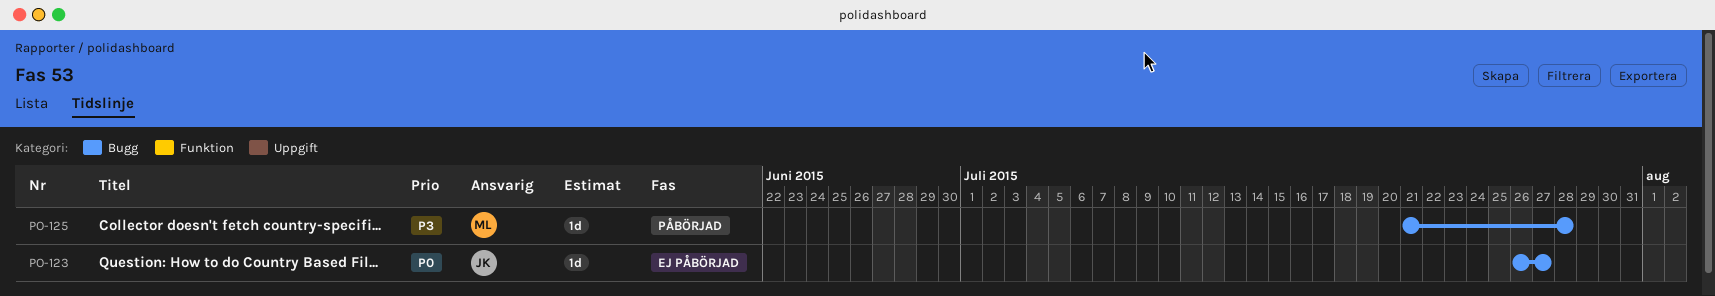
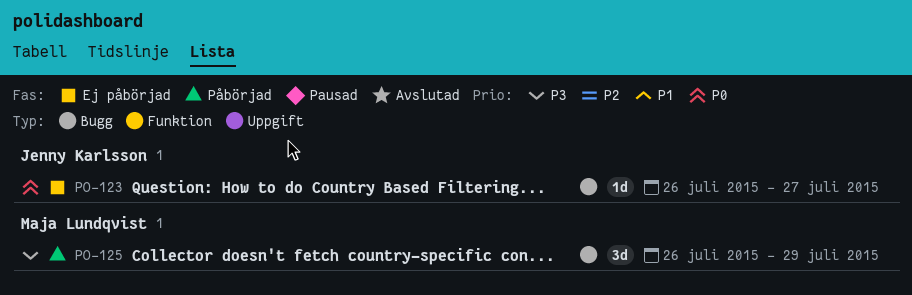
PO-125, estimate: 1d -> 3d
PO-125, start: Jul 21 -> Jul 26
PO-125, due: Jul 28 -> Jul 29

